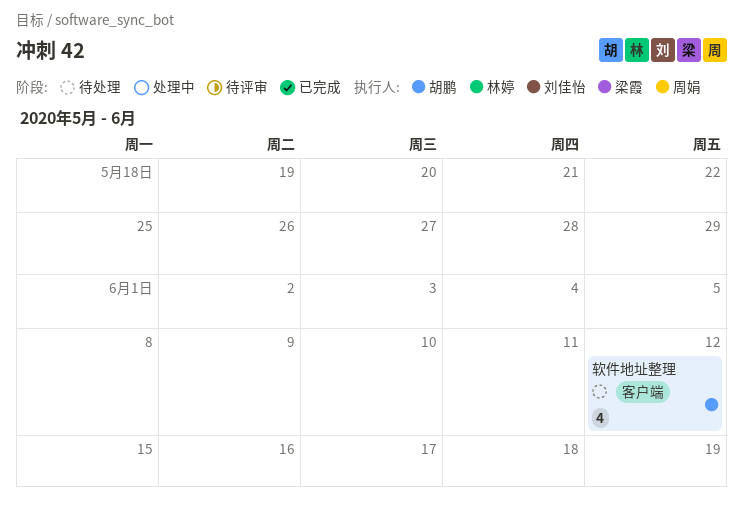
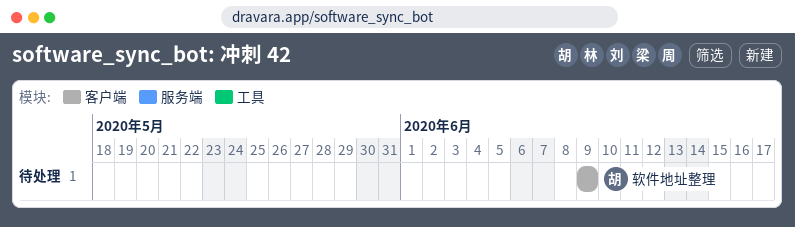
软件地址整理, due: Jun 12 -> Jun 9

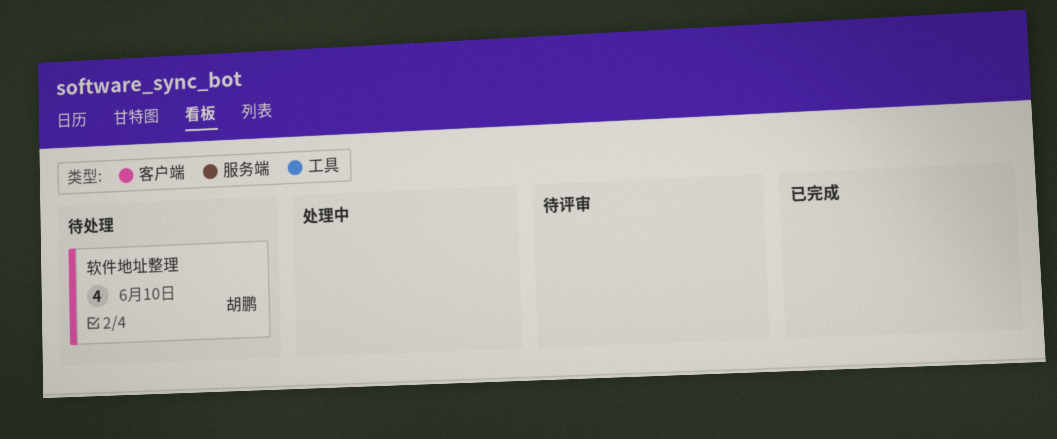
软件地址整理, due: Jun 9 -> Jun 10

